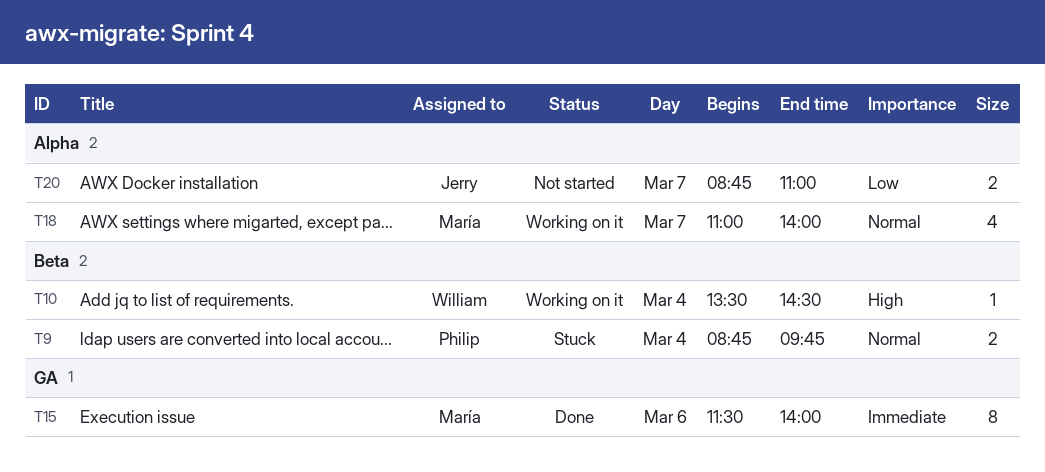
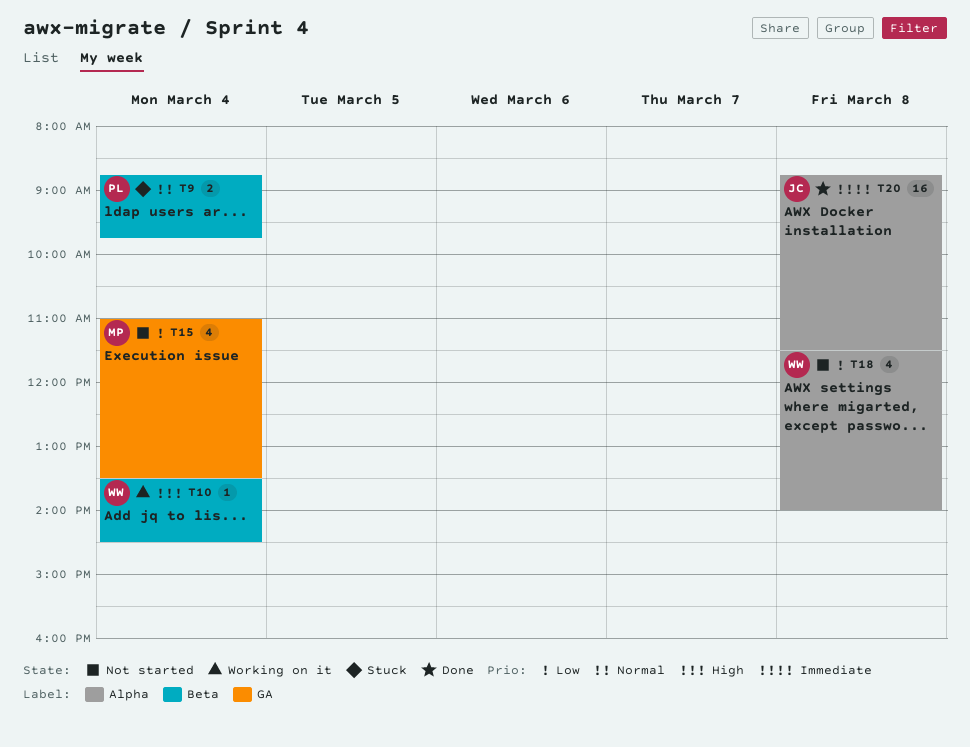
T15, status: Done -> Not started
T15, priority: Immediate -> Low
T15, estimate: 8 -> 4
T15, day: Mar 6 -> Mar 4
T15, begins: 11:30 -> 11:00
T15, ends: 14:00 -> 13:30
T18, status: Working on it -> Not started
T18, owner: María -> William
T18, priority: Normal -> Low
T18, day: Mar 7 -> Mar 8
T18, begins: 11:00 -> 11:30
T20, status: Not started -> Done
T20, priority: Low -> Immediate
T20, estimate: 2 -> 16
T20, day: Mar 7 -> Mar 8
T20, ends: 11:00 -> 11:30

